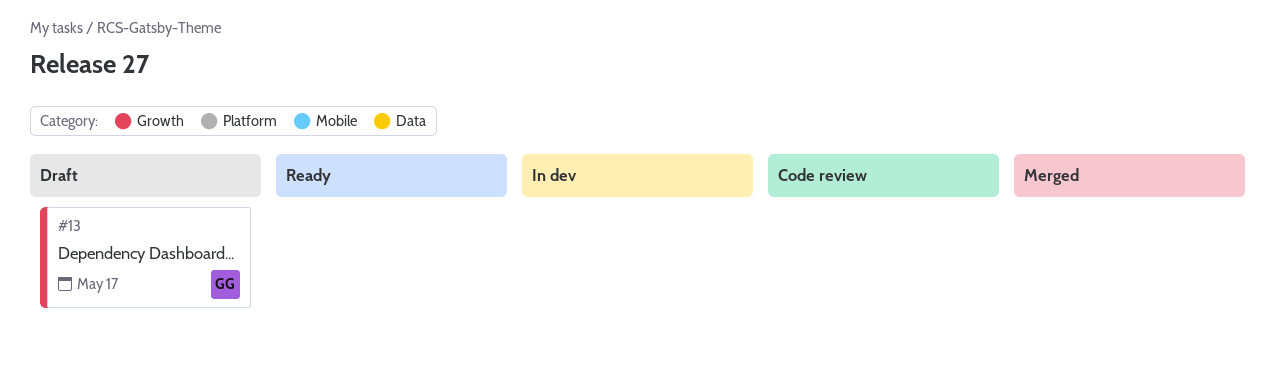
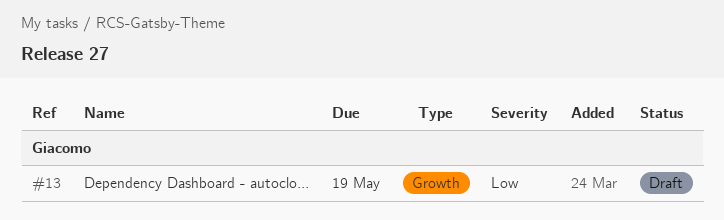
#13, due: May 17 -> May 19

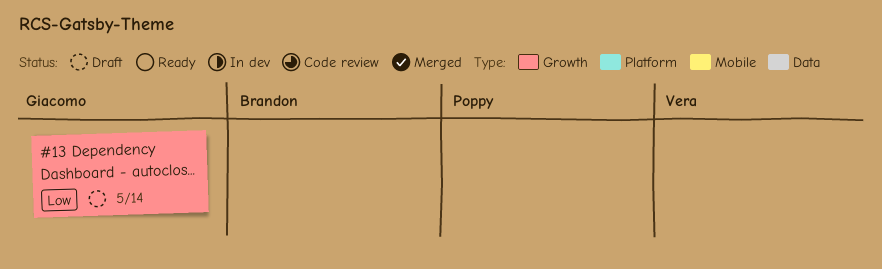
#13, due: May 19 -> May 14

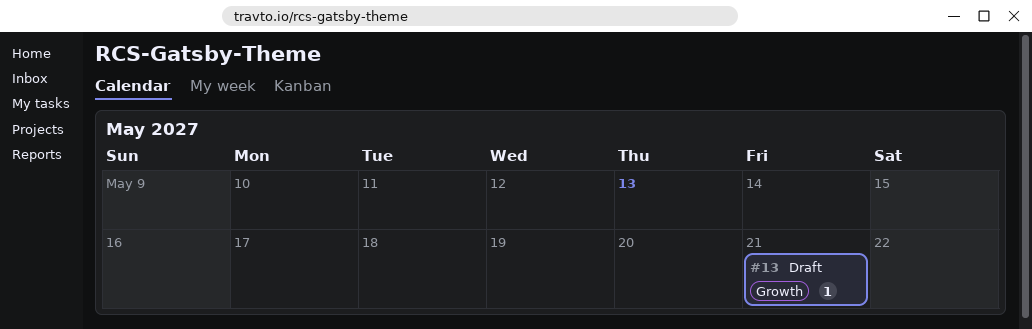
#13, due: May 14 -> May 21

